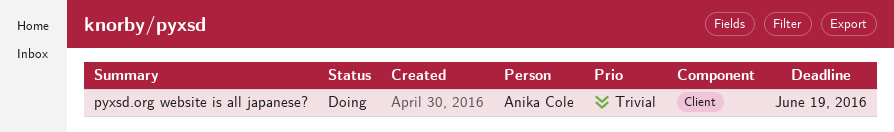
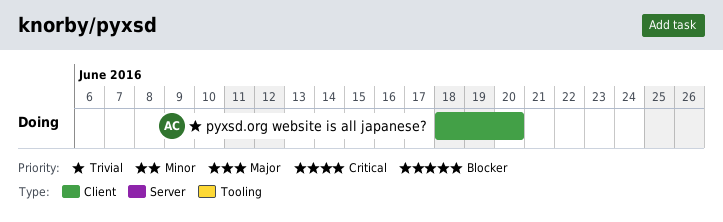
pyxsd.org website is all japanese?, due: Jun 19 -> Jun 20

